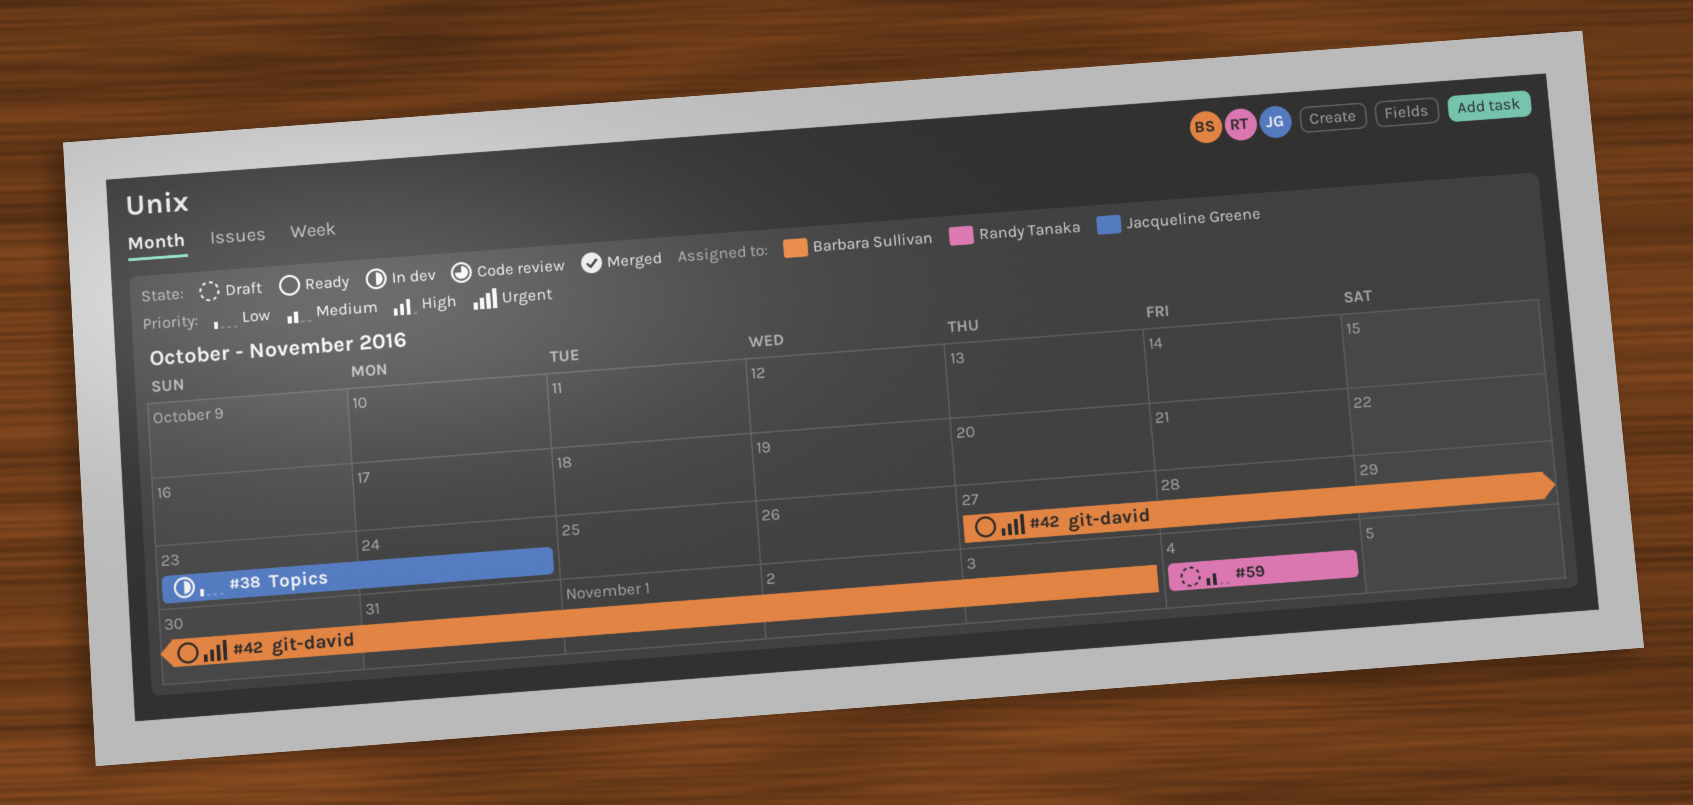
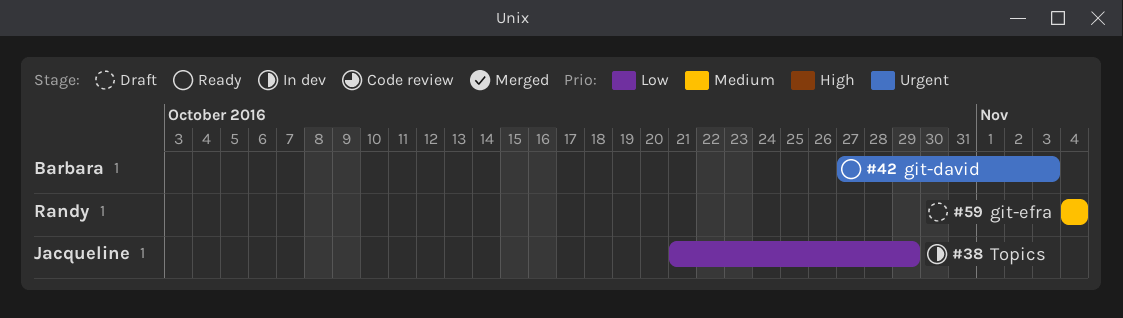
#38, start: Oct 23 -> Oct 21
#38, due: Oct 24 -> Oct 29

